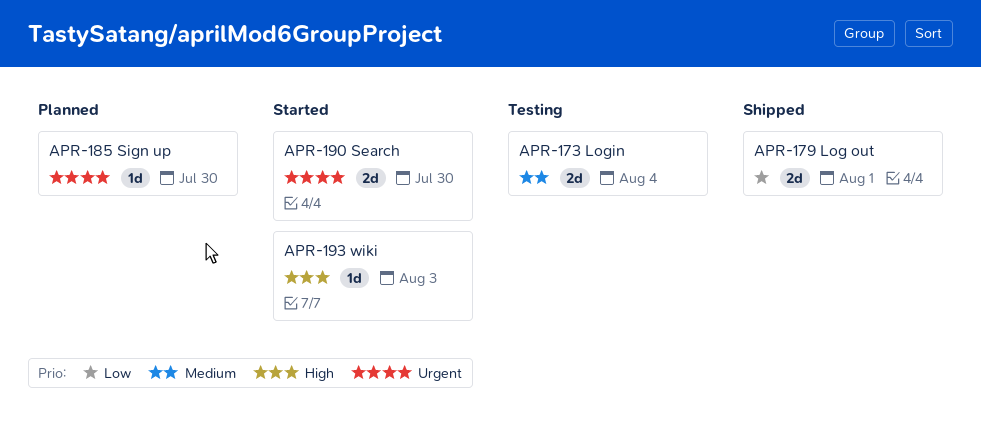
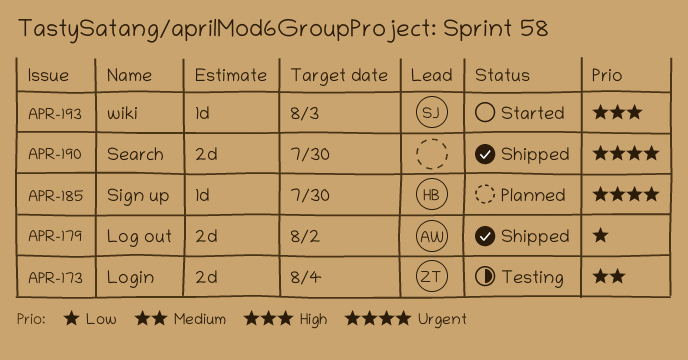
APR-179, due: Aug 1 -> Aug 2
APR-190, status: Started -> Shipped

